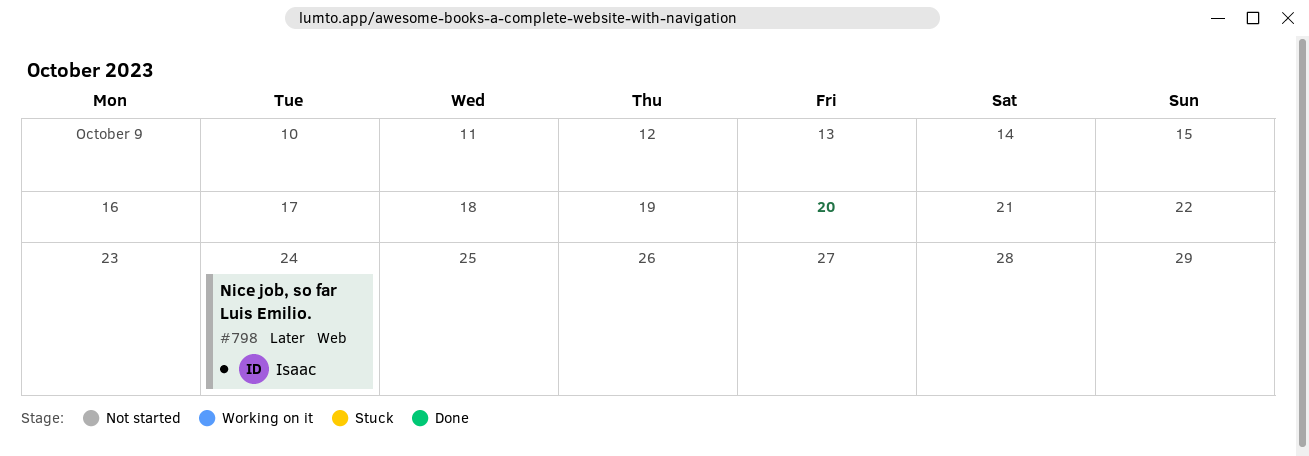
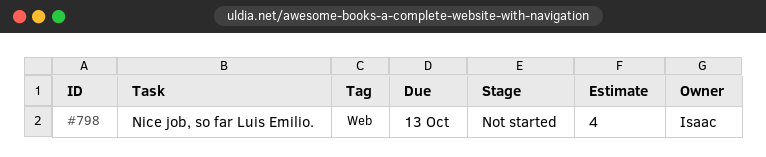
#798, estimate: 1 -> 4
#798, due: Oct 24 -> Oct 13

